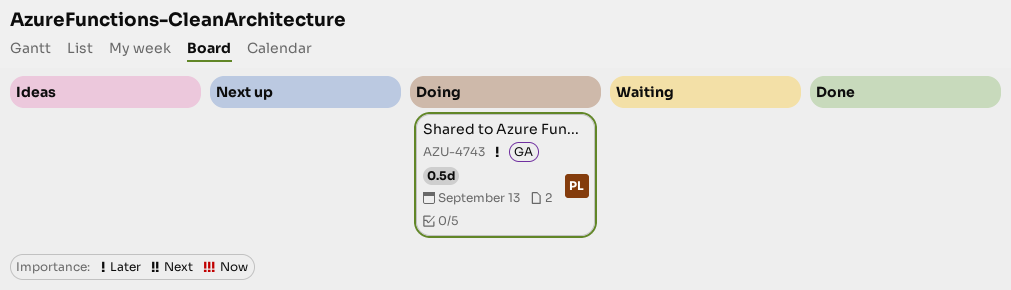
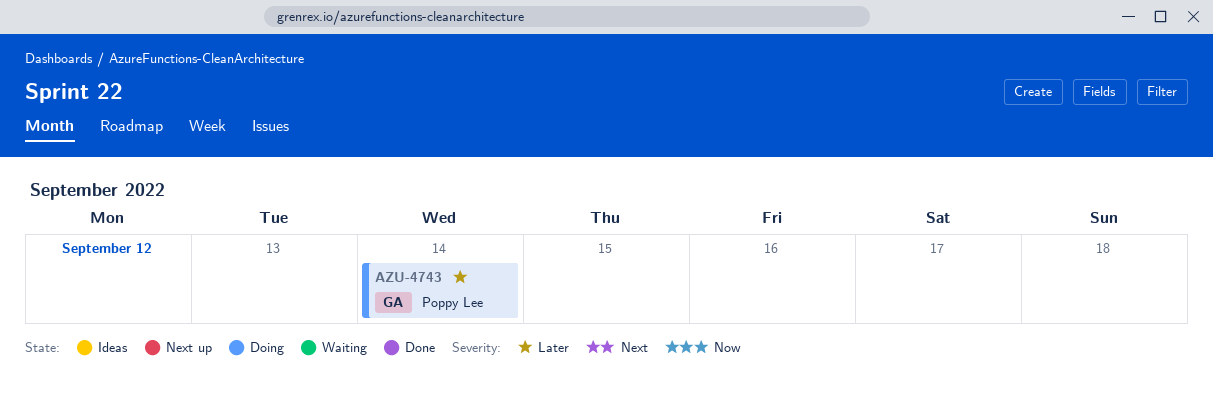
AZU-4743, due: Sep 13 -> Sep 14

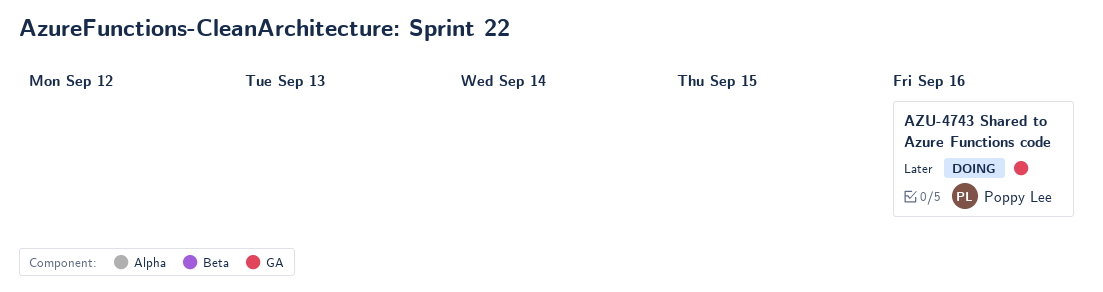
AZU-4743, due: Sep 14 -> Sep 16

